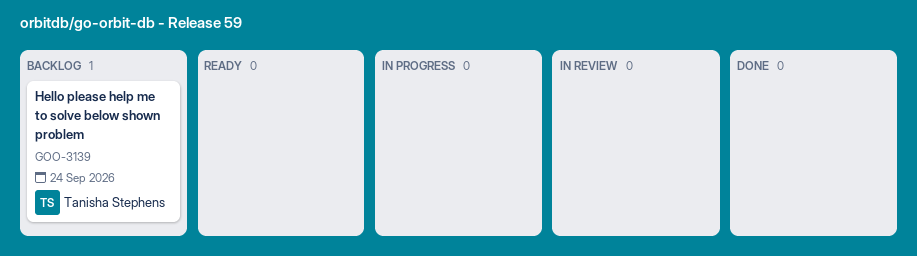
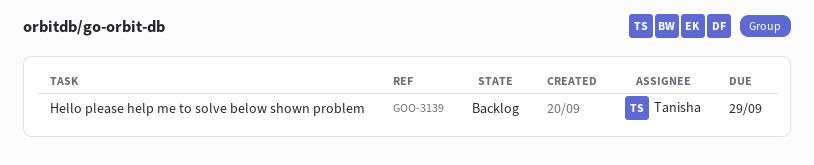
GOO-3139, due: Sep 24 -> Sep 29

